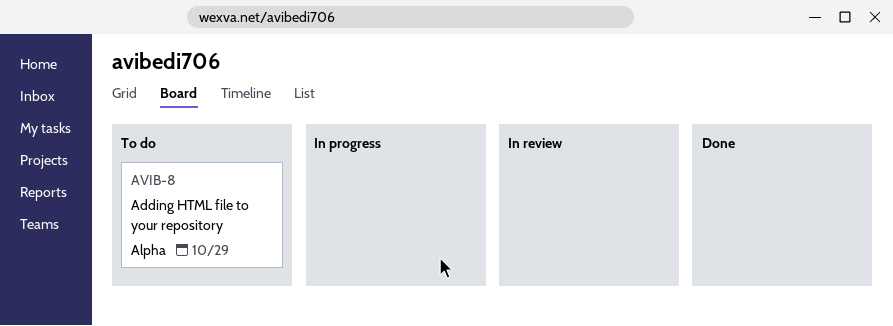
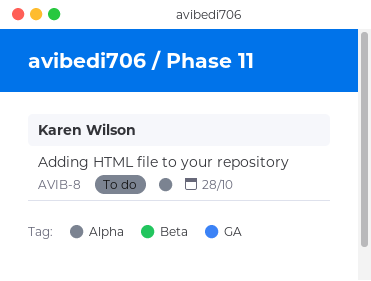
AVIB-8, due: Oct 29 -> Oct 28

